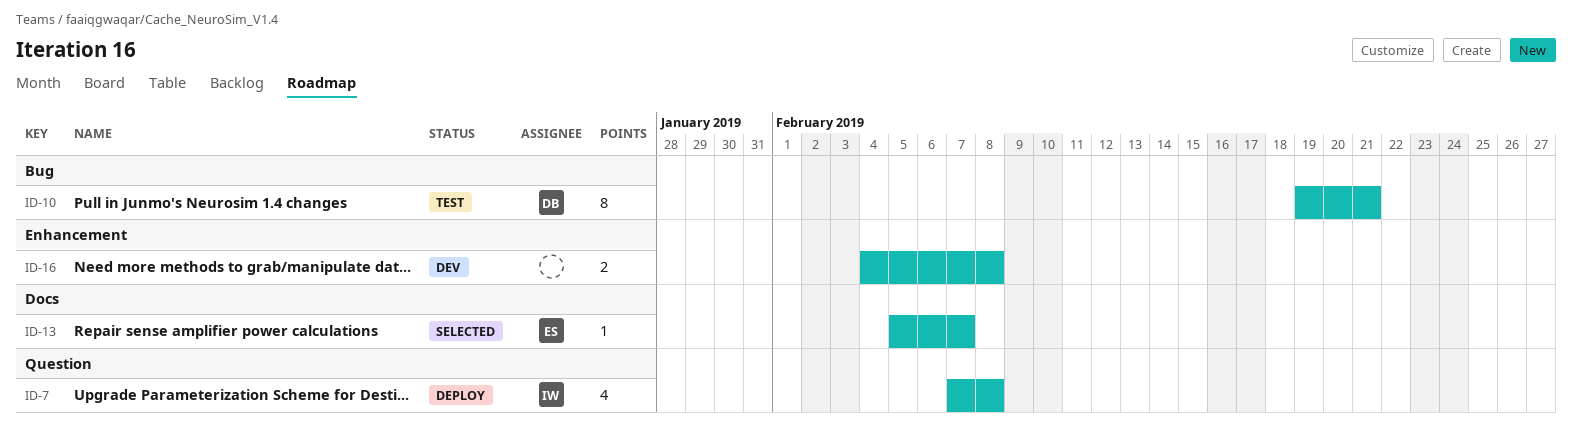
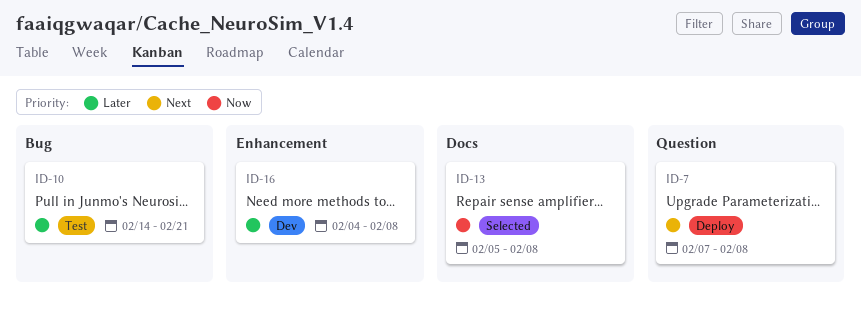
ID-10, start: Feb 19 -> Feb 14
ID-13, due: Feb 7 -> Feb 8

